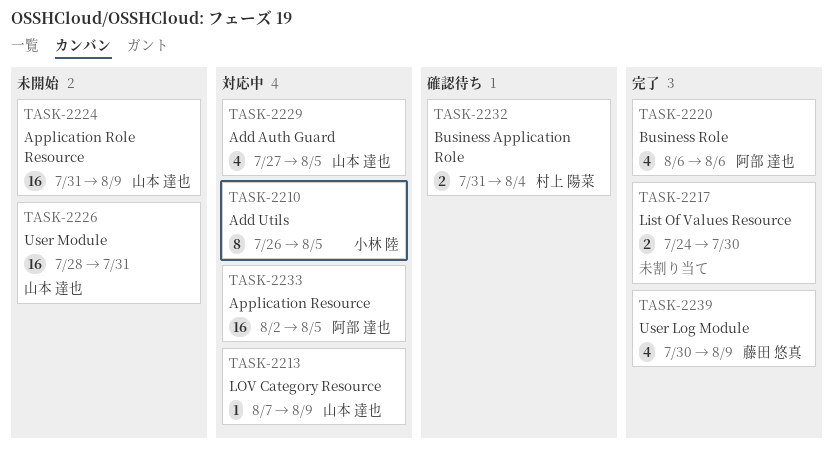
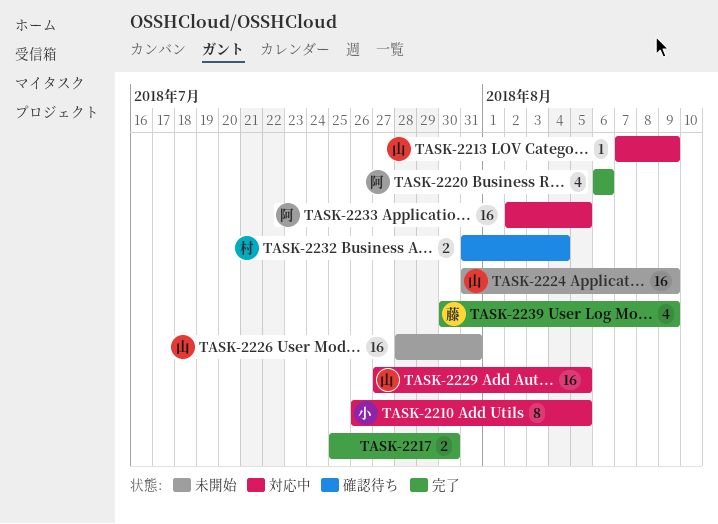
TASK-2217, start: Jul 24 -> Jul 25
TASK-2229, estimate: 4 -> 16

